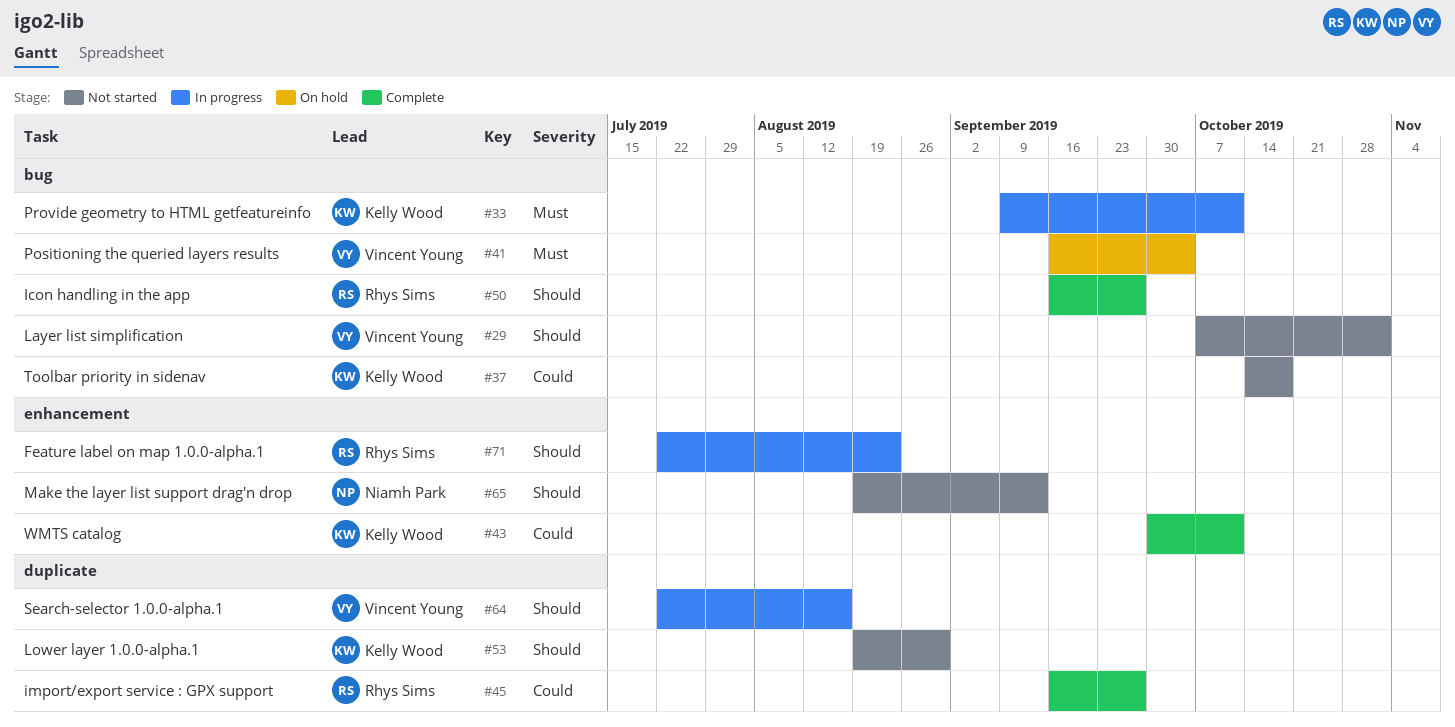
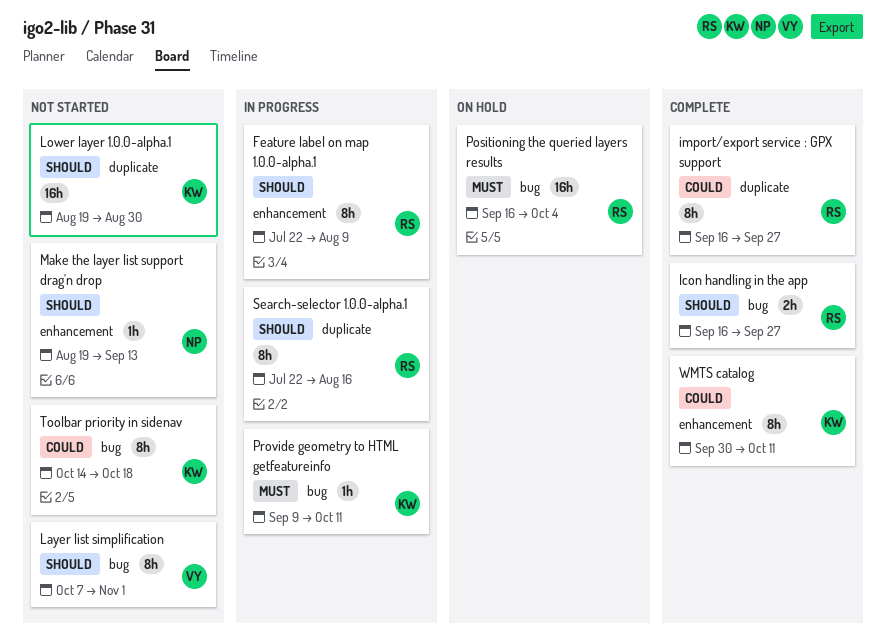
Feature label on map 1.0.0-alpha.1, due: Aug 23 -> Aug 9
Positioning the queried layers results, owner: Vincent Young -> Rhys Sims
Search-selector 1.0.0-alpha.1, owner: Vincent Young -> Rhys Sims

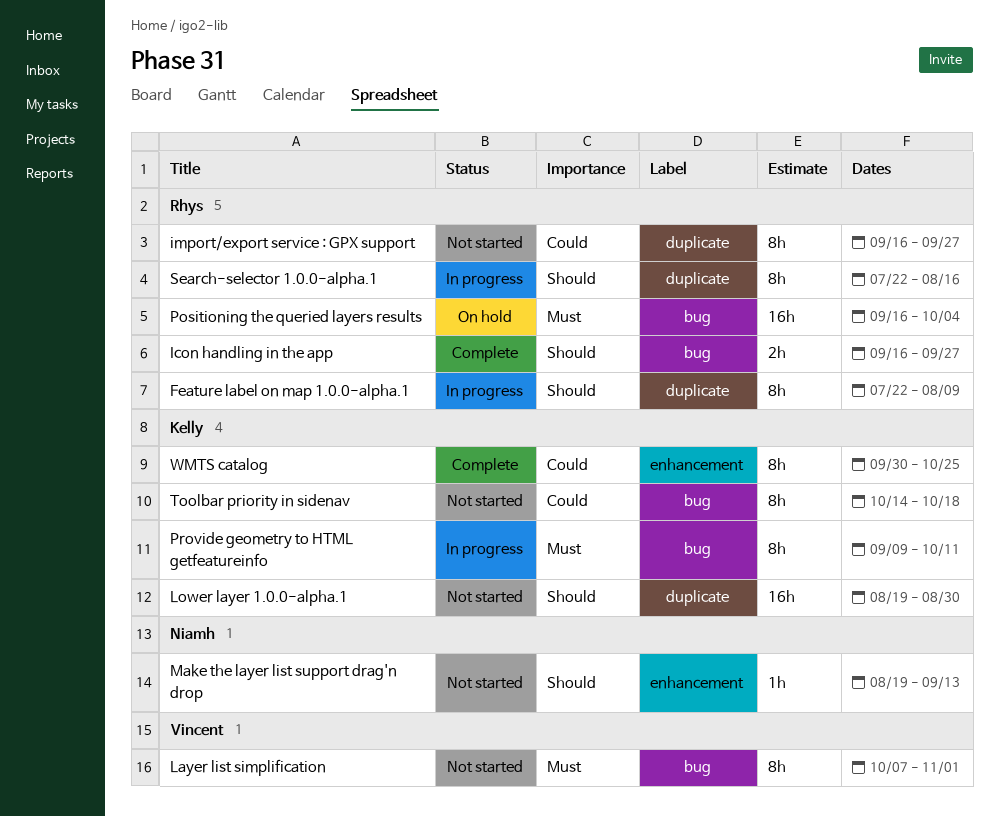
Feature label on map 1.0.0-alpha.1, label: enhancement -> duplicate
import/export service : GPX support, status: Complete -> Not started
Layer list simplification, priority: Should -> Must
Provide geometry to HTML getfeatureinfo, estimate: 1h -> 8h
WMTS catalog, due: Oct 11 -> Oct 25

